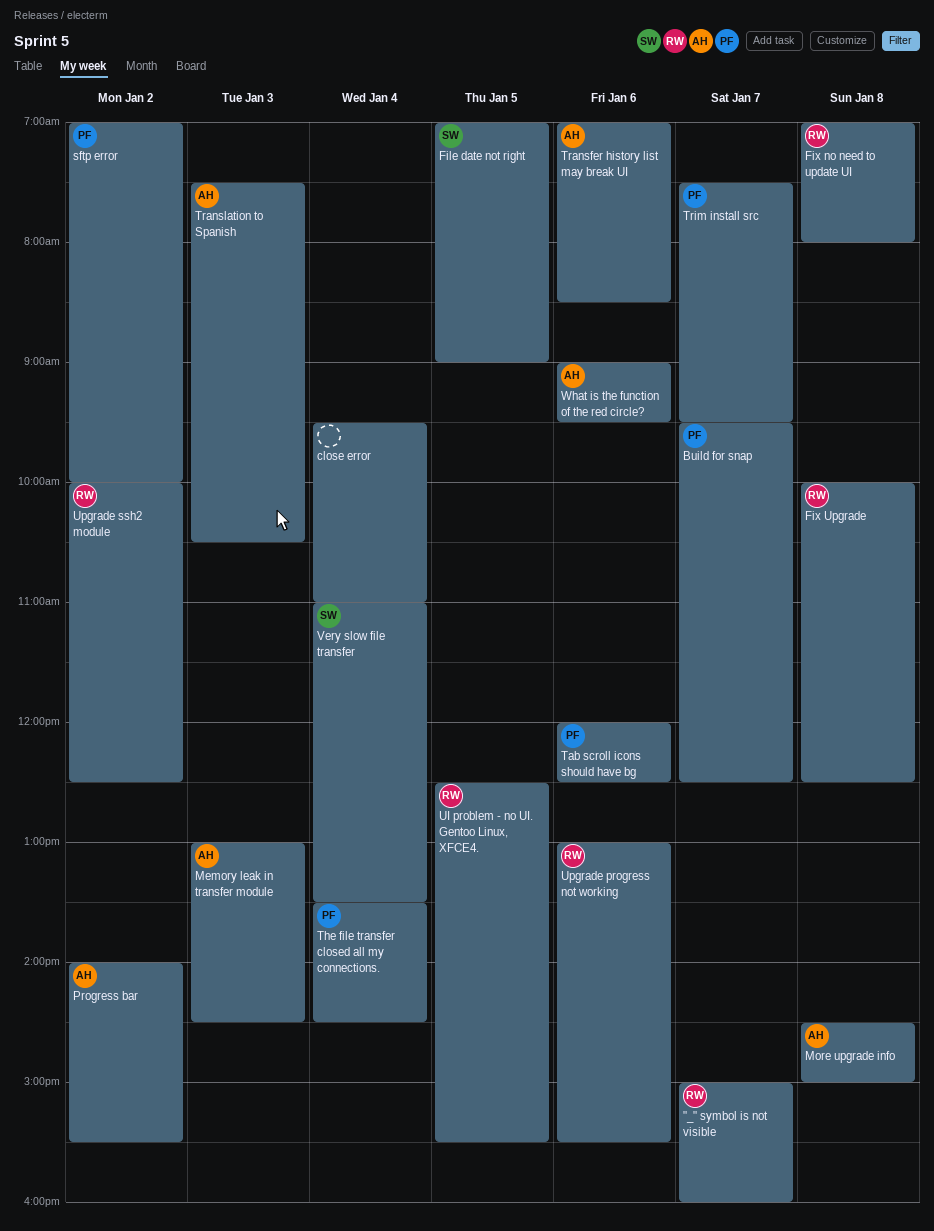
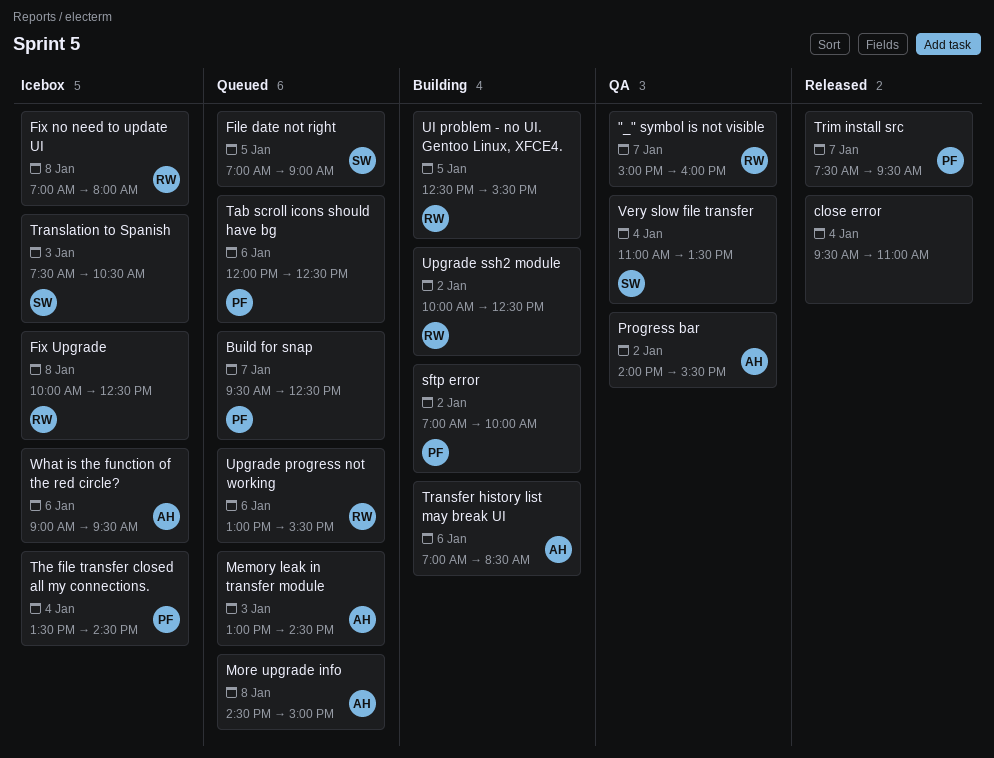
Translation to Spanish, owner: AH -> SW

